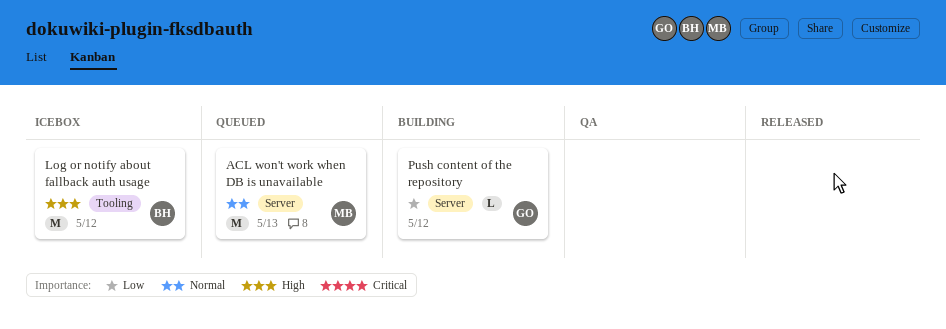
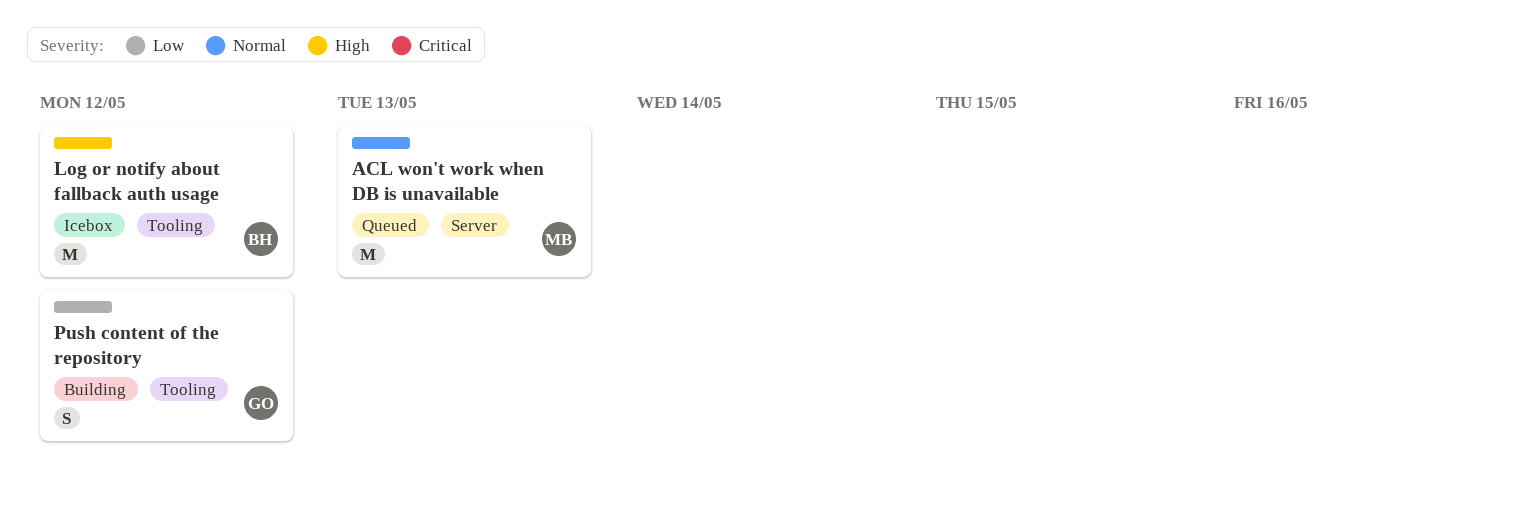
Push content of the repository, label: Server -> Tooling
Push content of the repository, estimate: L -> S

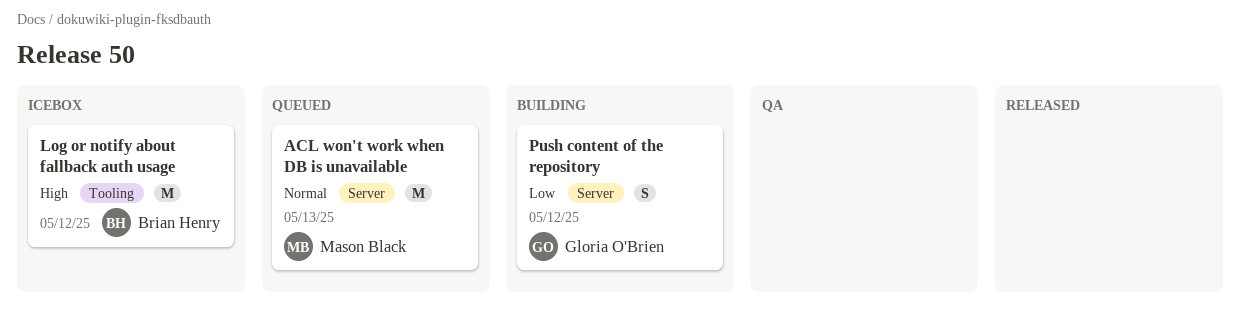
Push content of the repository, label: Tooling -> Server

